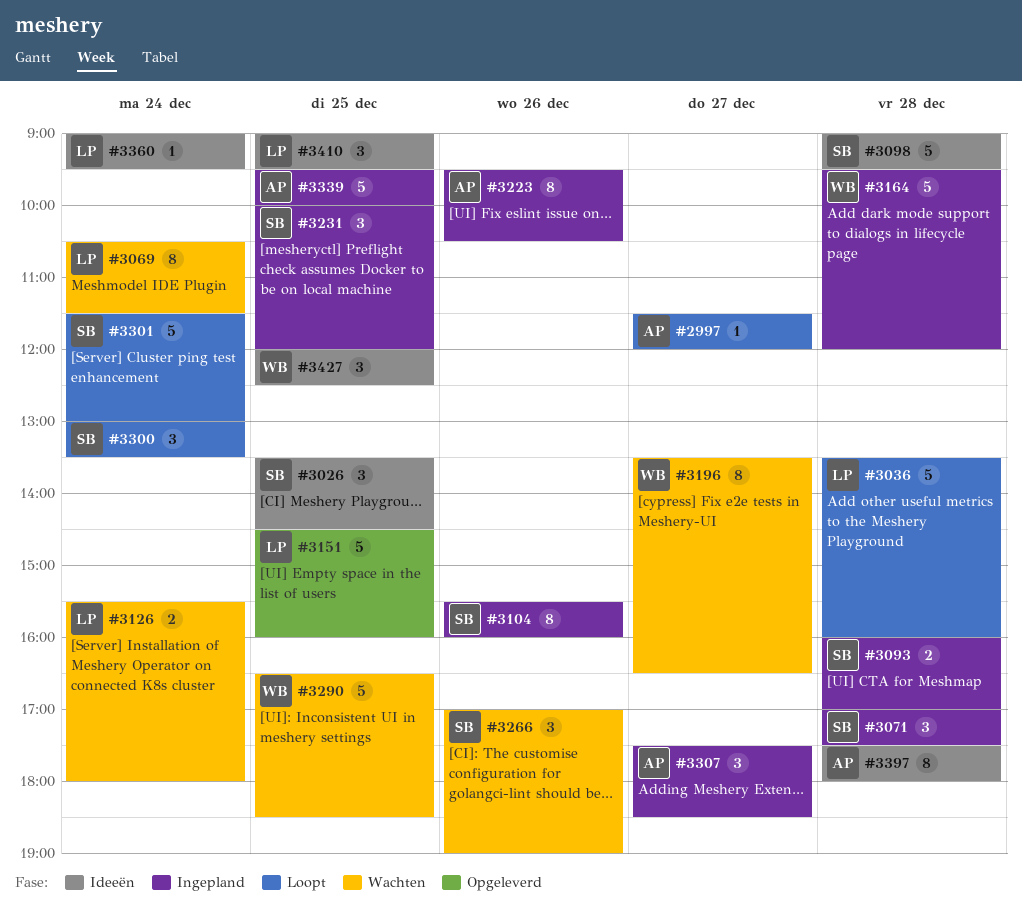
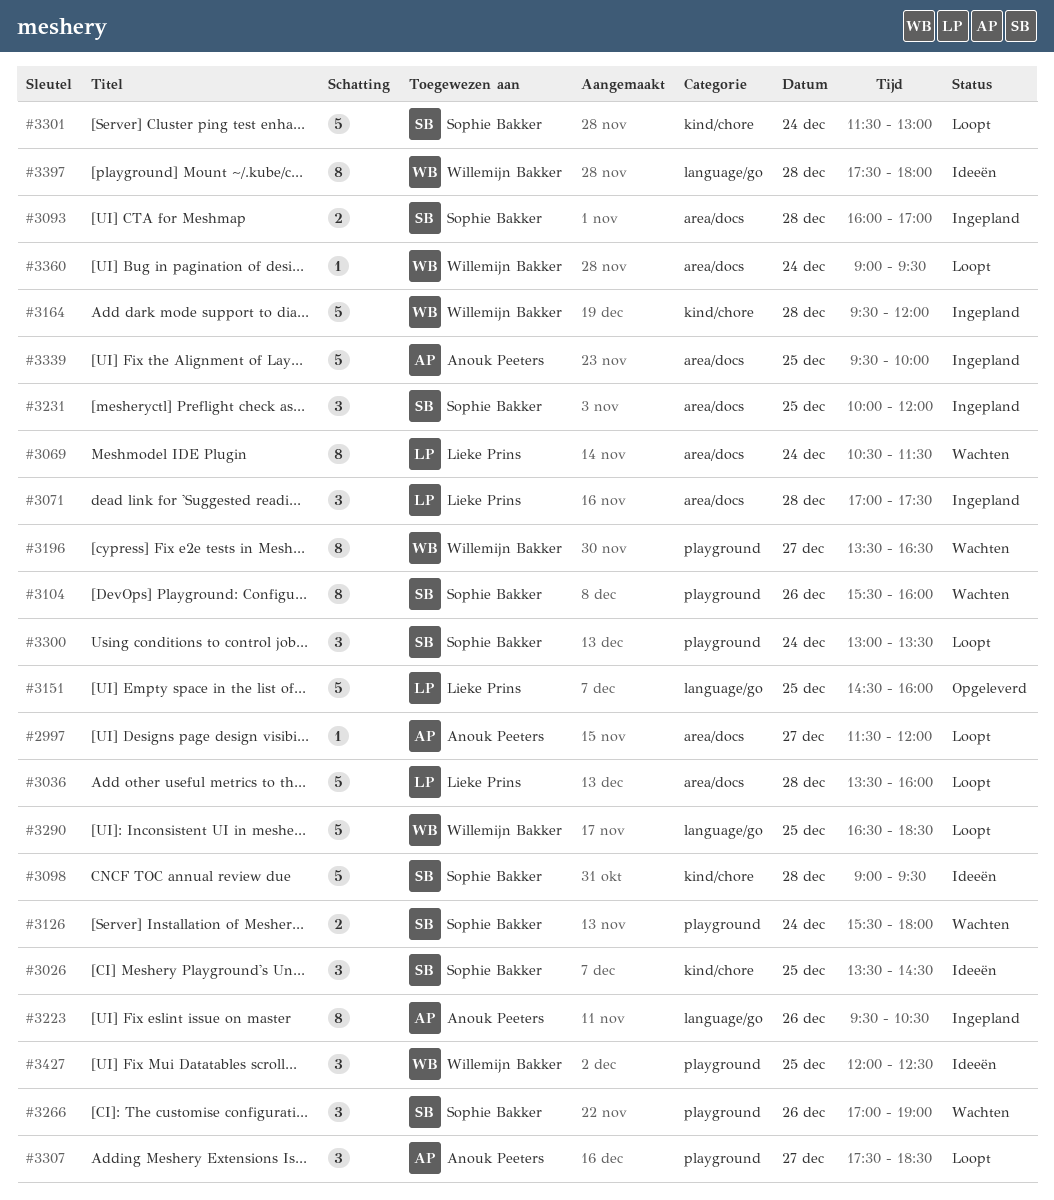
#3071, owner: Sophie Bakker -> Lieke Prins
#3104, status: Ingepland -> Wachten
#3126, owner: Lieke Prins -> Sophie Bakker
#3290, status: Wachten -> Loopt
#3307, status: Ingepland -> Loopt
#3360, status: Ideeën -> Loopt
#3360, owner: Lieke Prins -> Willemijn Bakker
#3397, owner: Anouk Peeters -> Willemijn Bakker
#3410: present -> none

